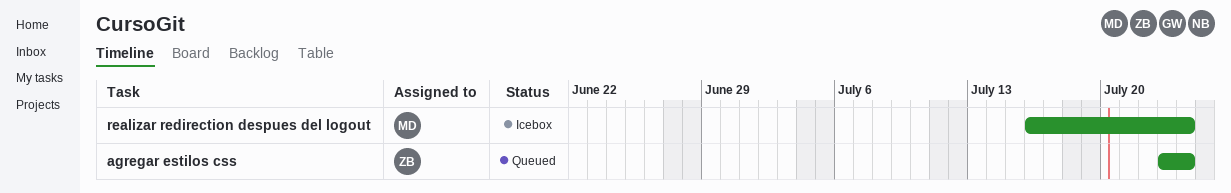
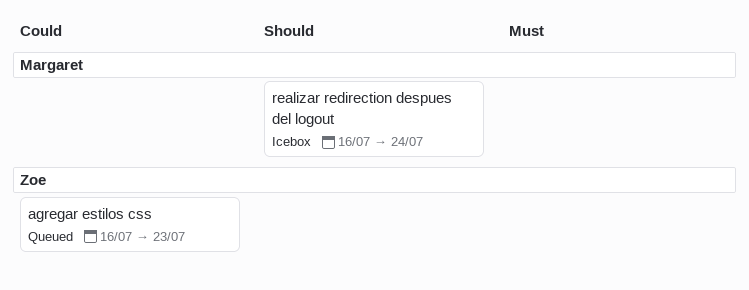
agregar estilos css, start: Jul 23 -> Jul 16
agregar estilos css, due: Jul 24 -> Jul 23

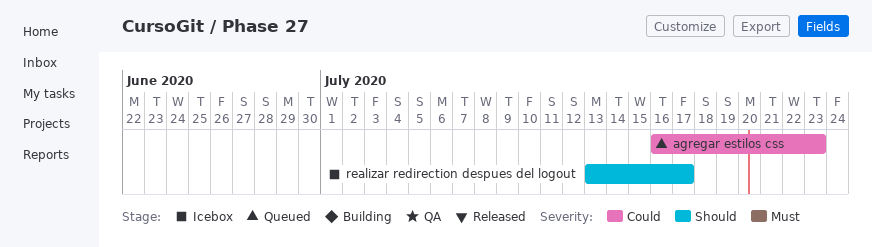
realizar redirection despues del logout, start: Jul 16 -> Jul 13
realizar redirection despues del logout, due: Jul 24 -> Jul 17

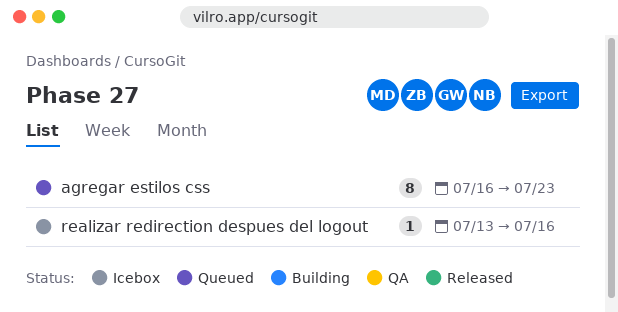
realizar redirection despues del logout, due: Jul 17 -> Jul 16

